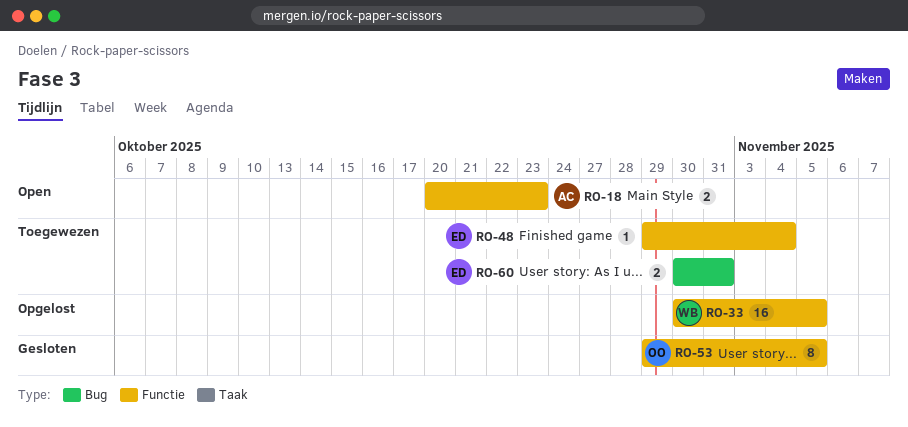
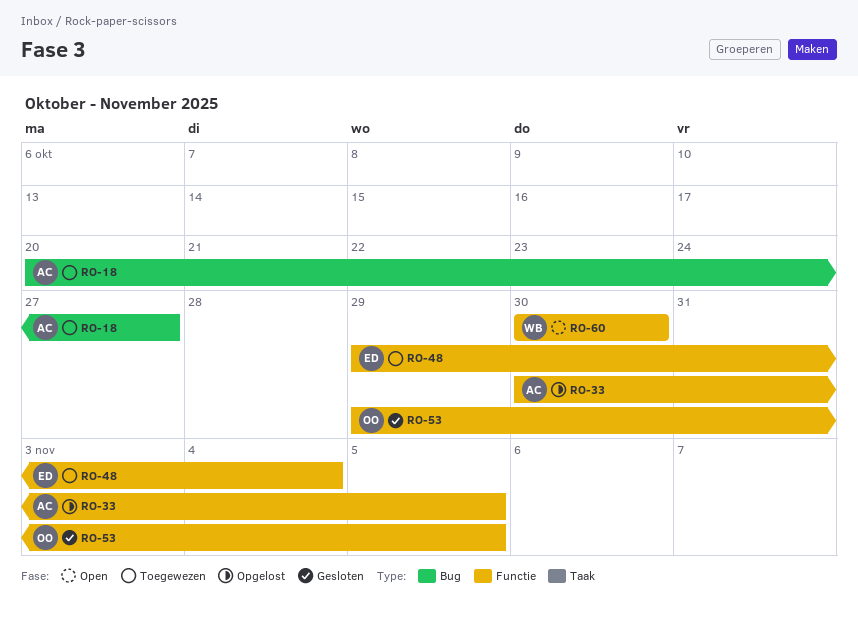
RO-18, status: Open -> Toegewezen
RO-18, label: Functie -> Bug
RO-18, due: Oct 23 -> Oct 27
RO-33, owner: WB -> AC
RO-60, status: Toegewezen -> Open
RO-60, owner: ED -> WB
RO-60, label: Bug -> Functie
RO-60, due: Oct 31 -> Oct 30

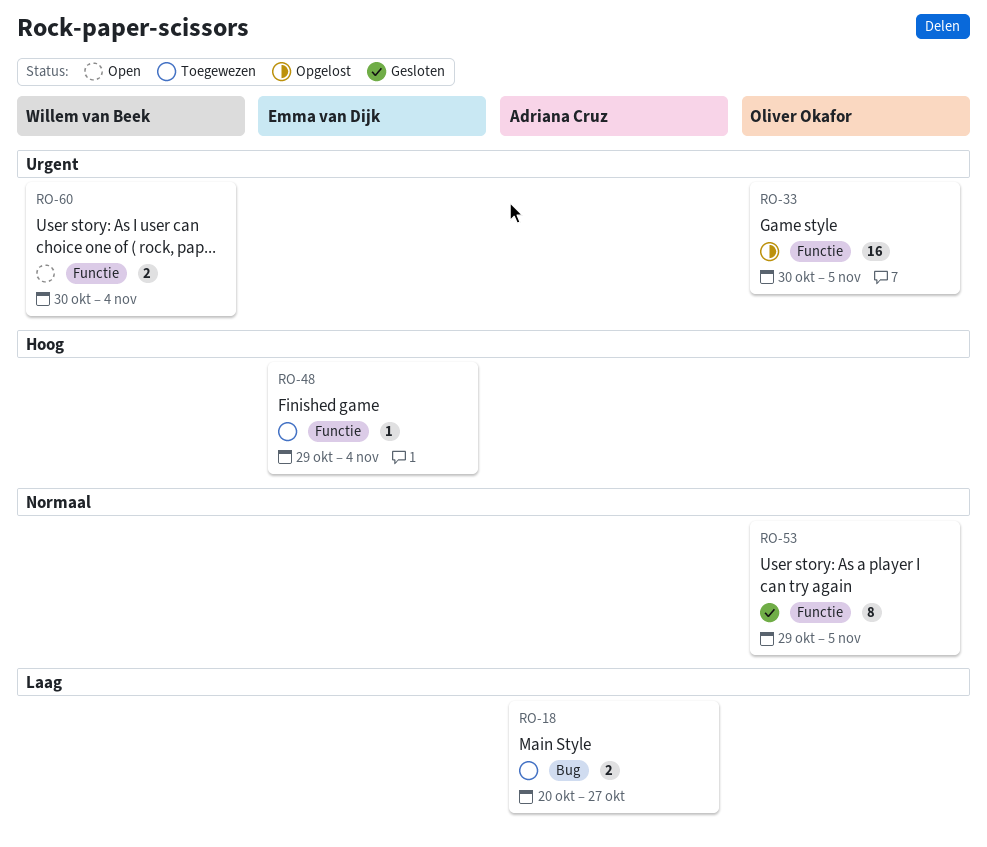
RO-33, owner: Adriana Cruz -> Oliver Okafor
RO-60, due: Oct 30 -> Nov 4

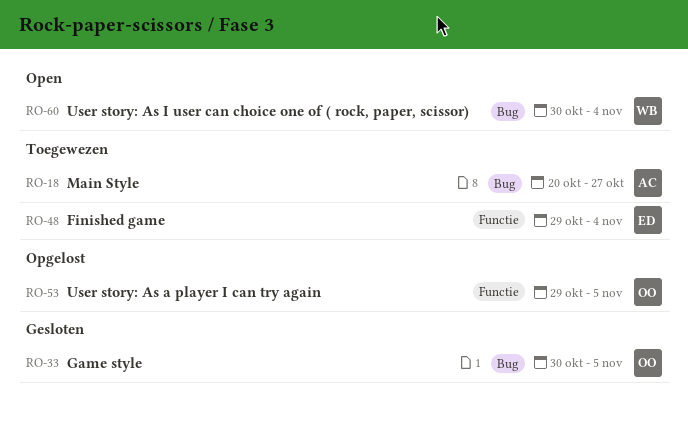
RO-33, status: Opgelost -> Gesloten
RO-33, label: Functie -> Bug
RO-53, status: Gesloten -> Opgelost
RO-60, label: Functie -> Bug

